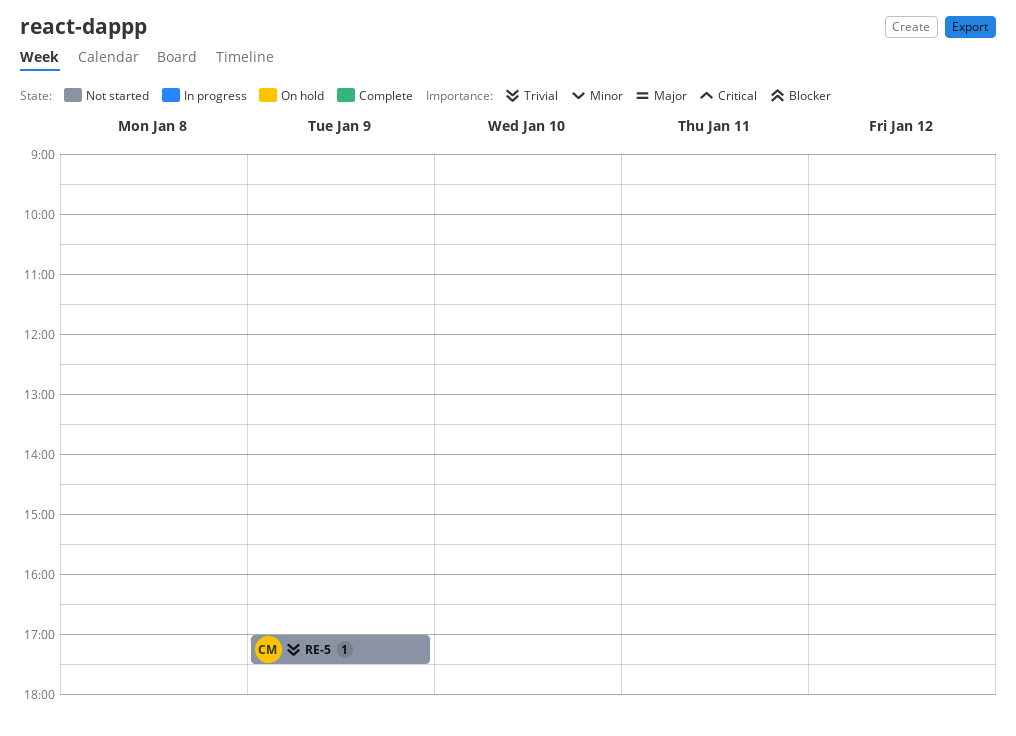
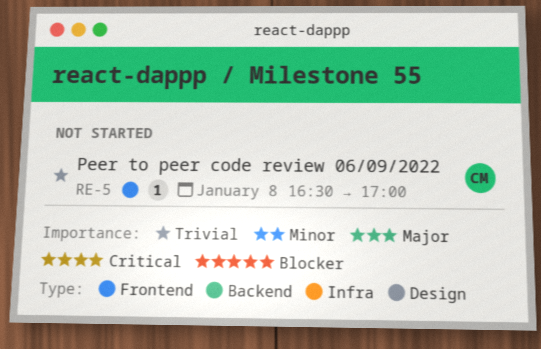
RE-5, day: Jan 9 -> Jan 8
RE-5, begins: 17:00 -> 16:30
RE-5, ends: 17:30 -> 17:00

